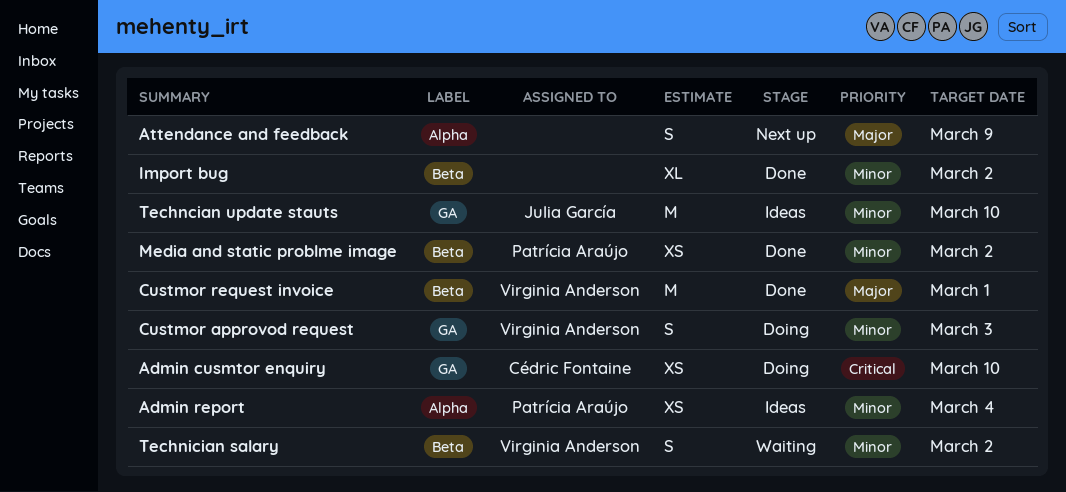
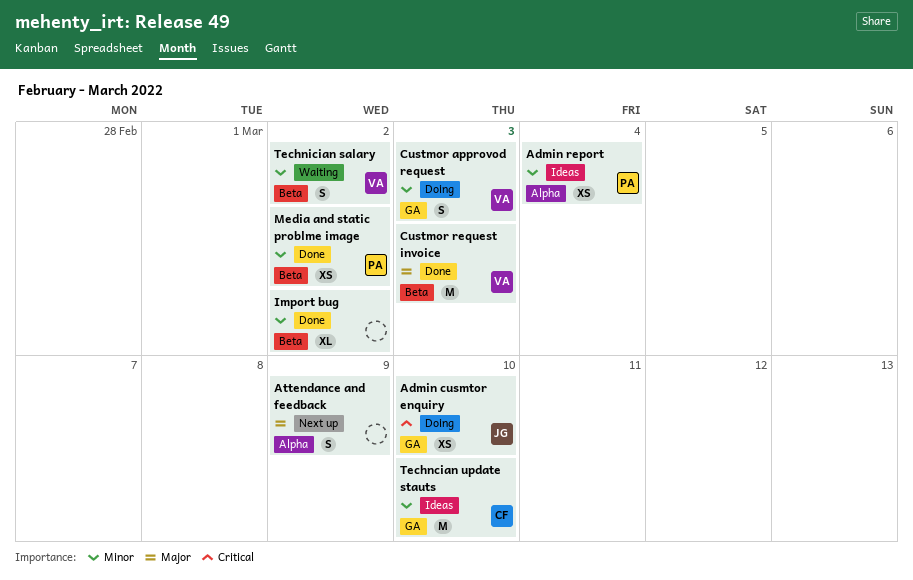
Admin cusmtor enquiry, owner: Cédric Fontaine -> Julia García
Custmor request invoice, due: Mar 1 -> Mar 3
Techncian update stauts, owner: Julia García -> Cédric Fontaine

